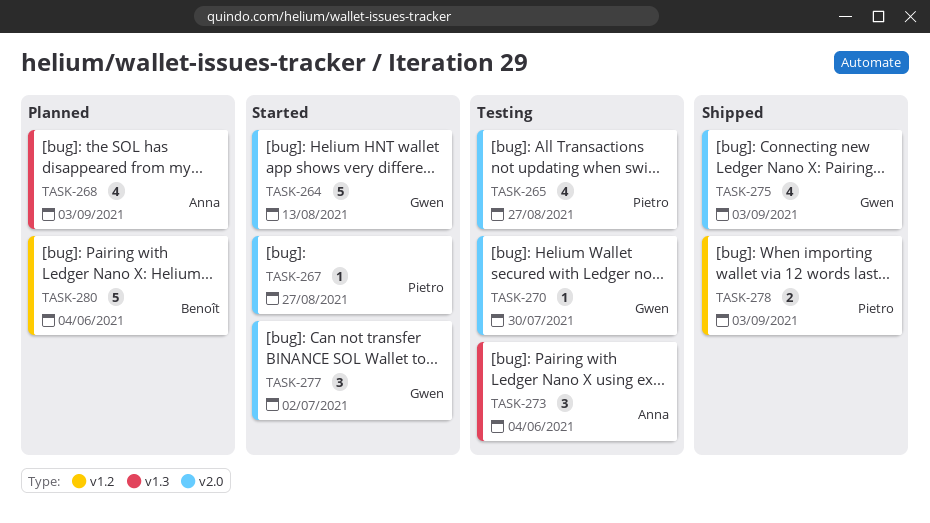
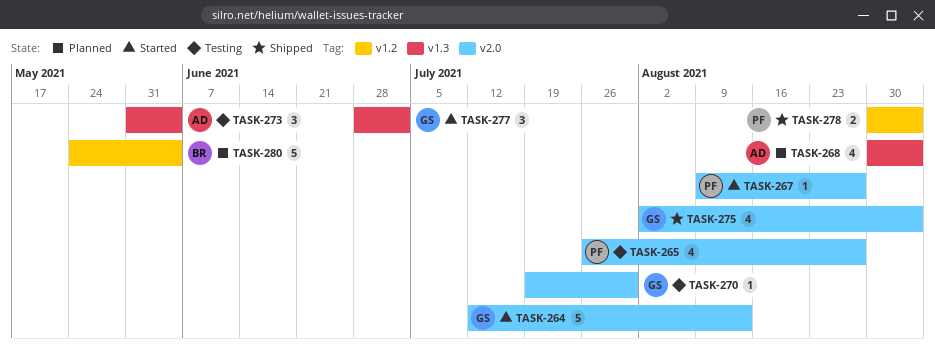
TASK-277, label: v2.0 -> v1.3

